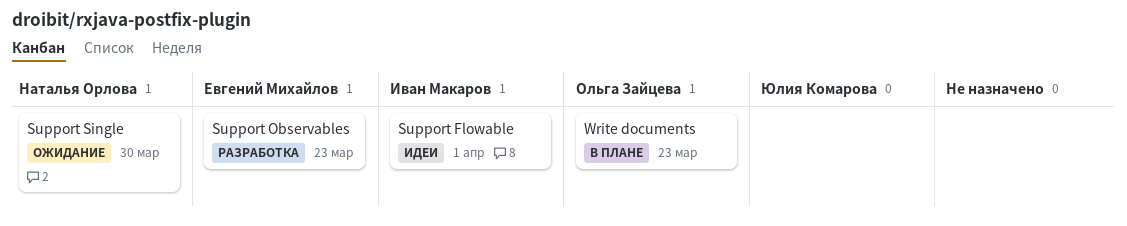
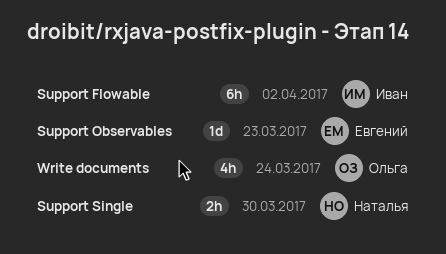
Support Flowable, due: Apr 1 -> Apr 2
Write documents, due: Mar 23 -> Mar 24

